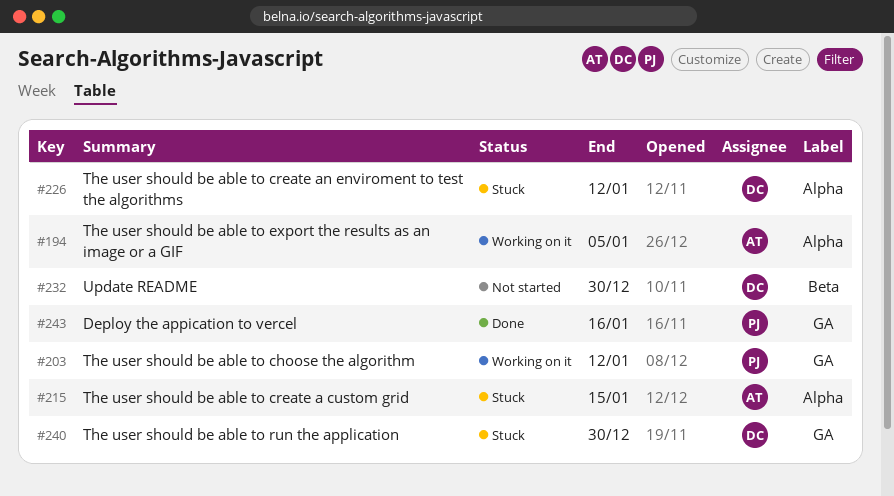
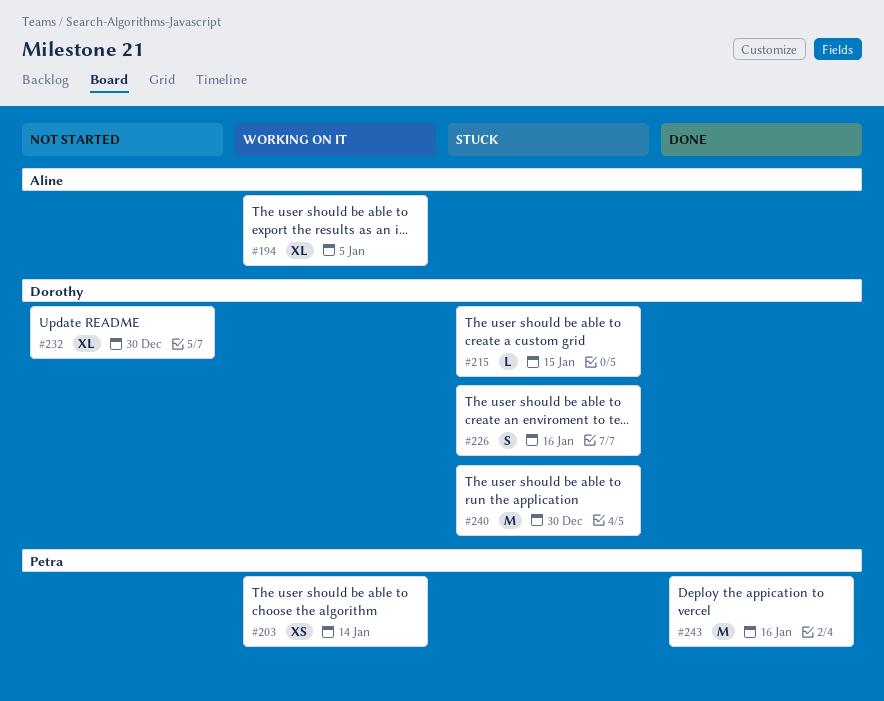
#203, due: Jan 12 -> Jan 14
#215, owner: Aline -> Dorothy
#226, due: Jan 12 -> Jan 16

